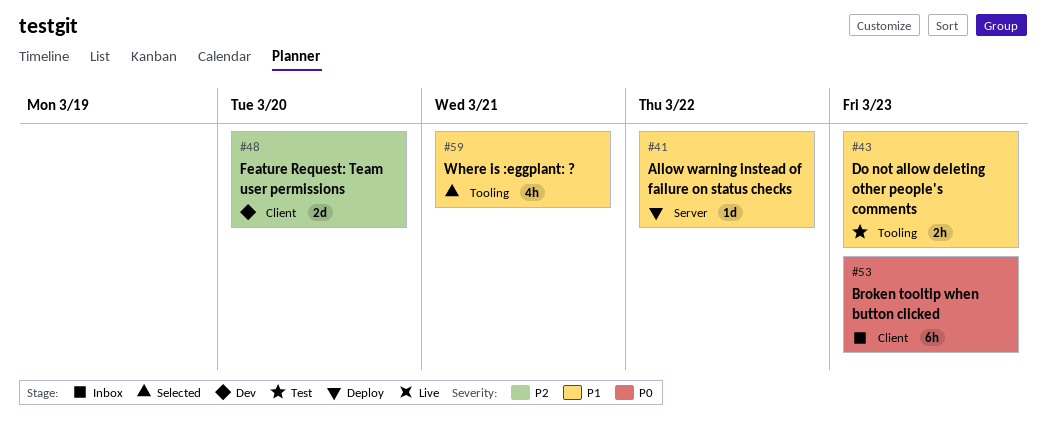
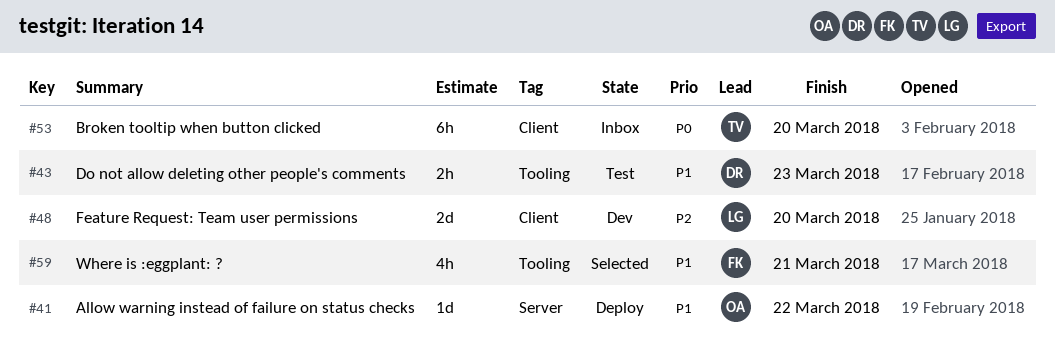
#53, due: Mar 23 -> Mar 20

